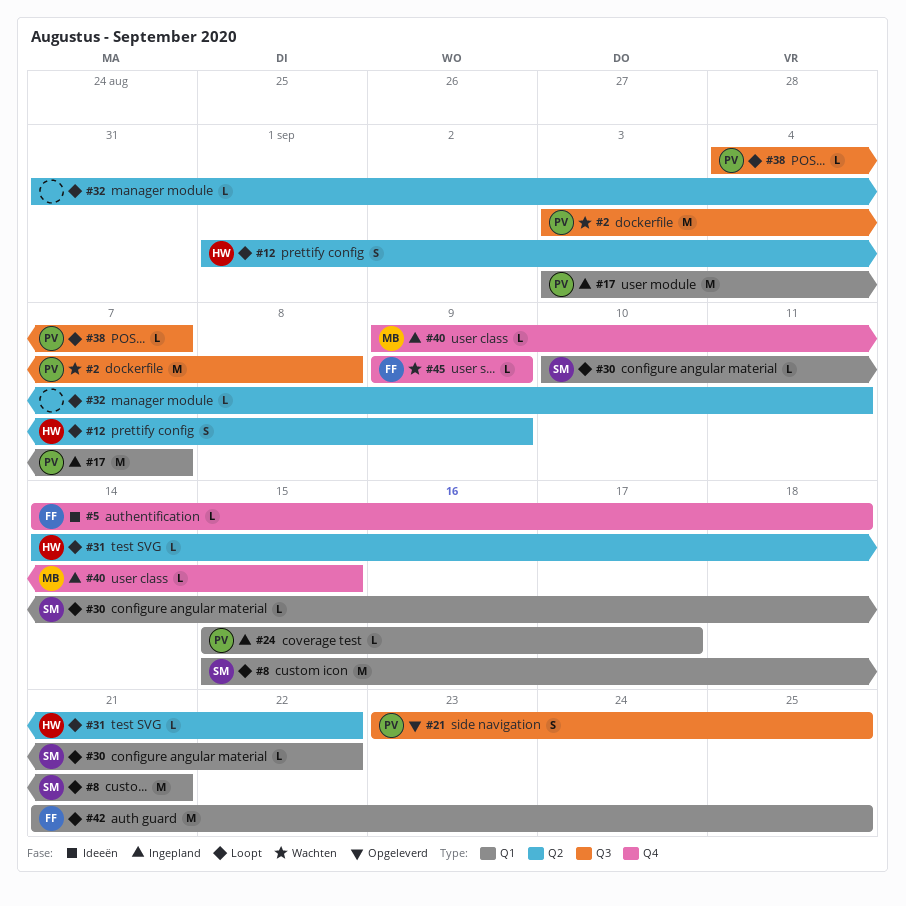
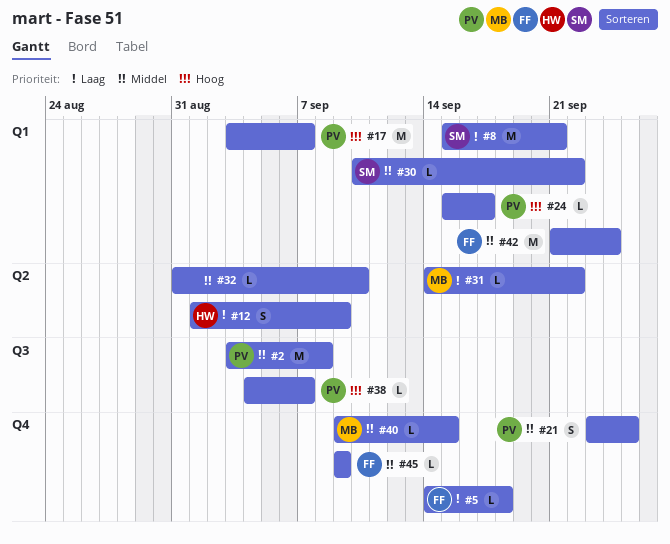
#21, label: Q3 -> Q4
#31, owner: HW -> MB
#32, due: Sep 11 -> Sep 10
#42, due: Sep 25 -> Sep 24

